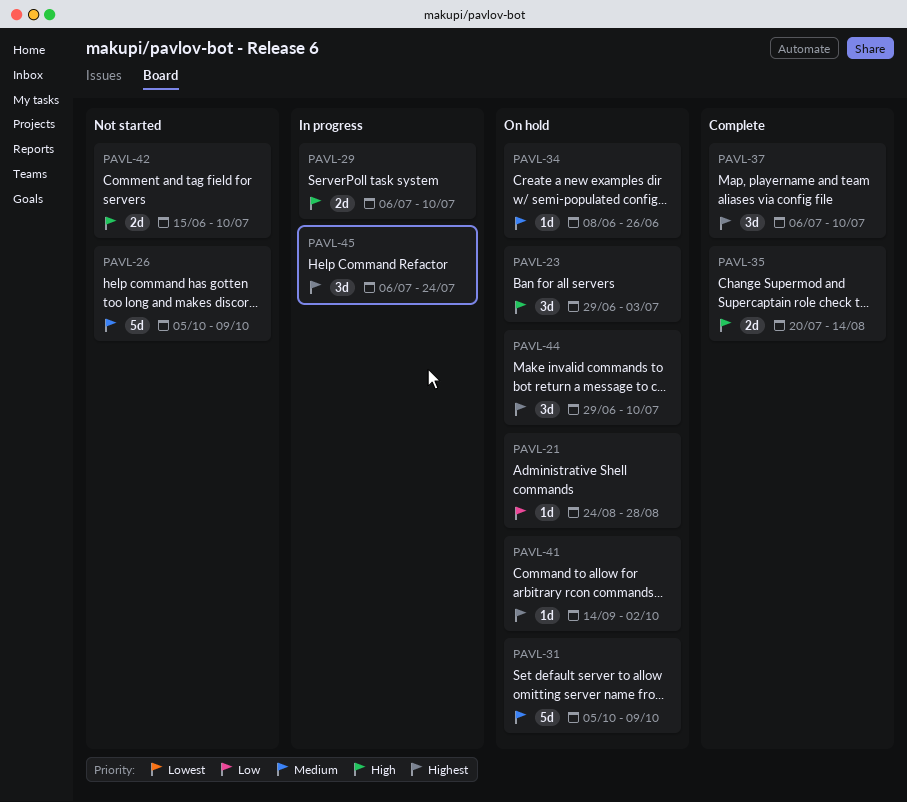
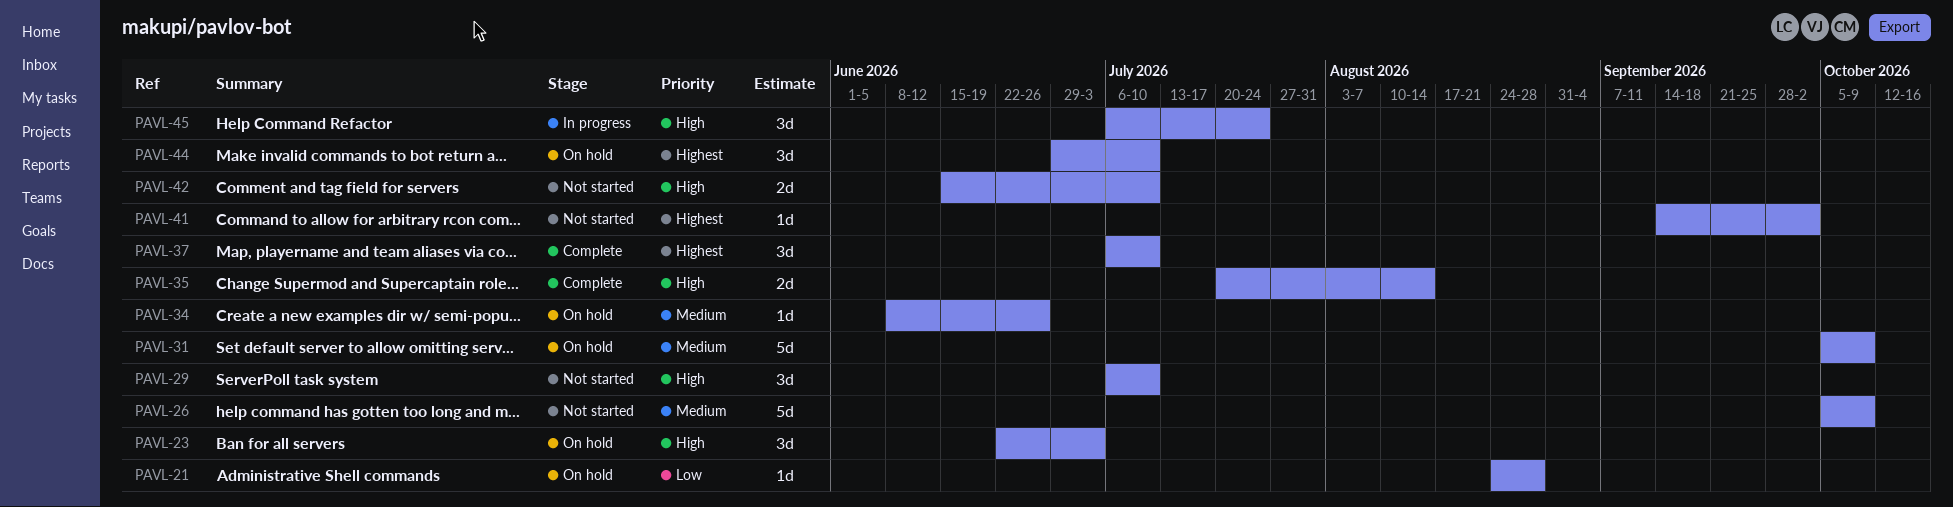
PAVL-23, start: Jun 29 -> Jun 22
PAVL-29, status: In progress -> Not started
PAVL-29, estimate: 2d -> 3d
PAVL-41, status: On hold -> Not started
PAVL-45, priority: Highest -> High

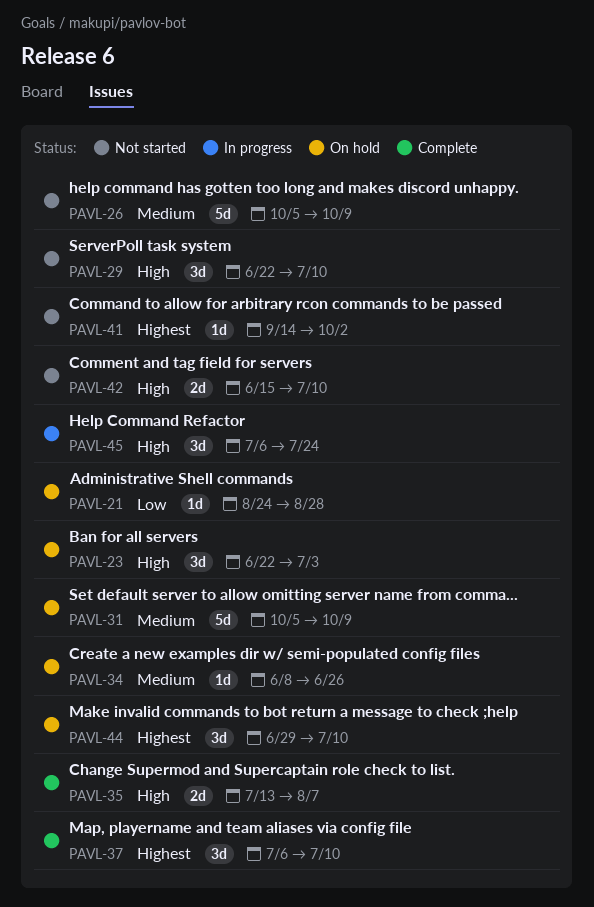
PAVL-29, start: Jul 6 -> Jun 22
PAVL-35, start: Jul 20 -> Jul 13
PAVL-35, due: Aug 14 -> Aug 7

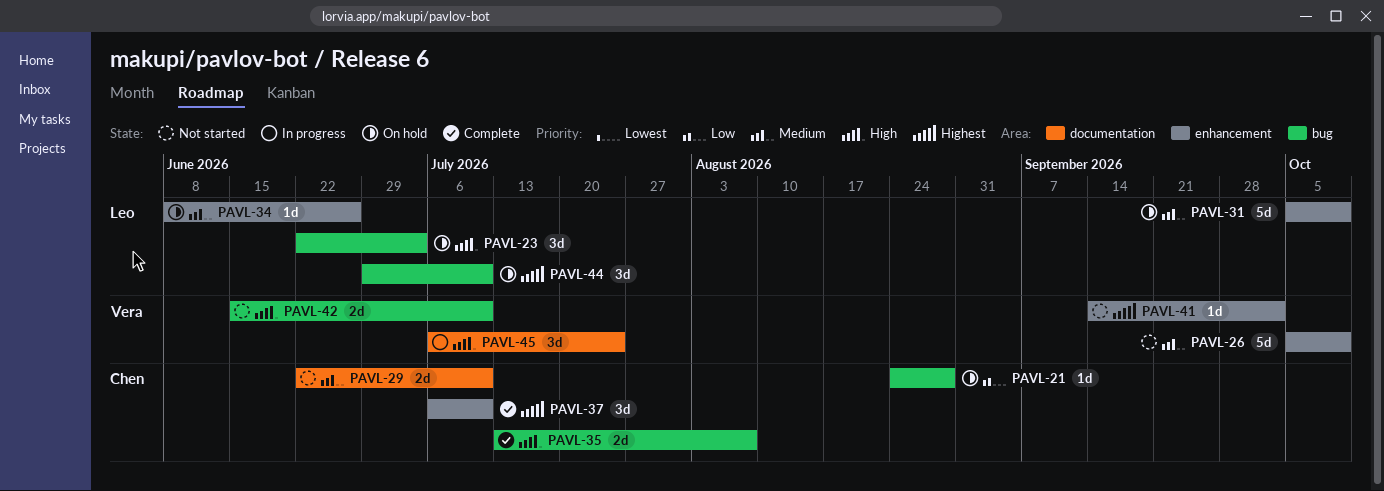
PAVL-29, priority: High -> Medium
PAVL-29, estimate: 3d -> 2d

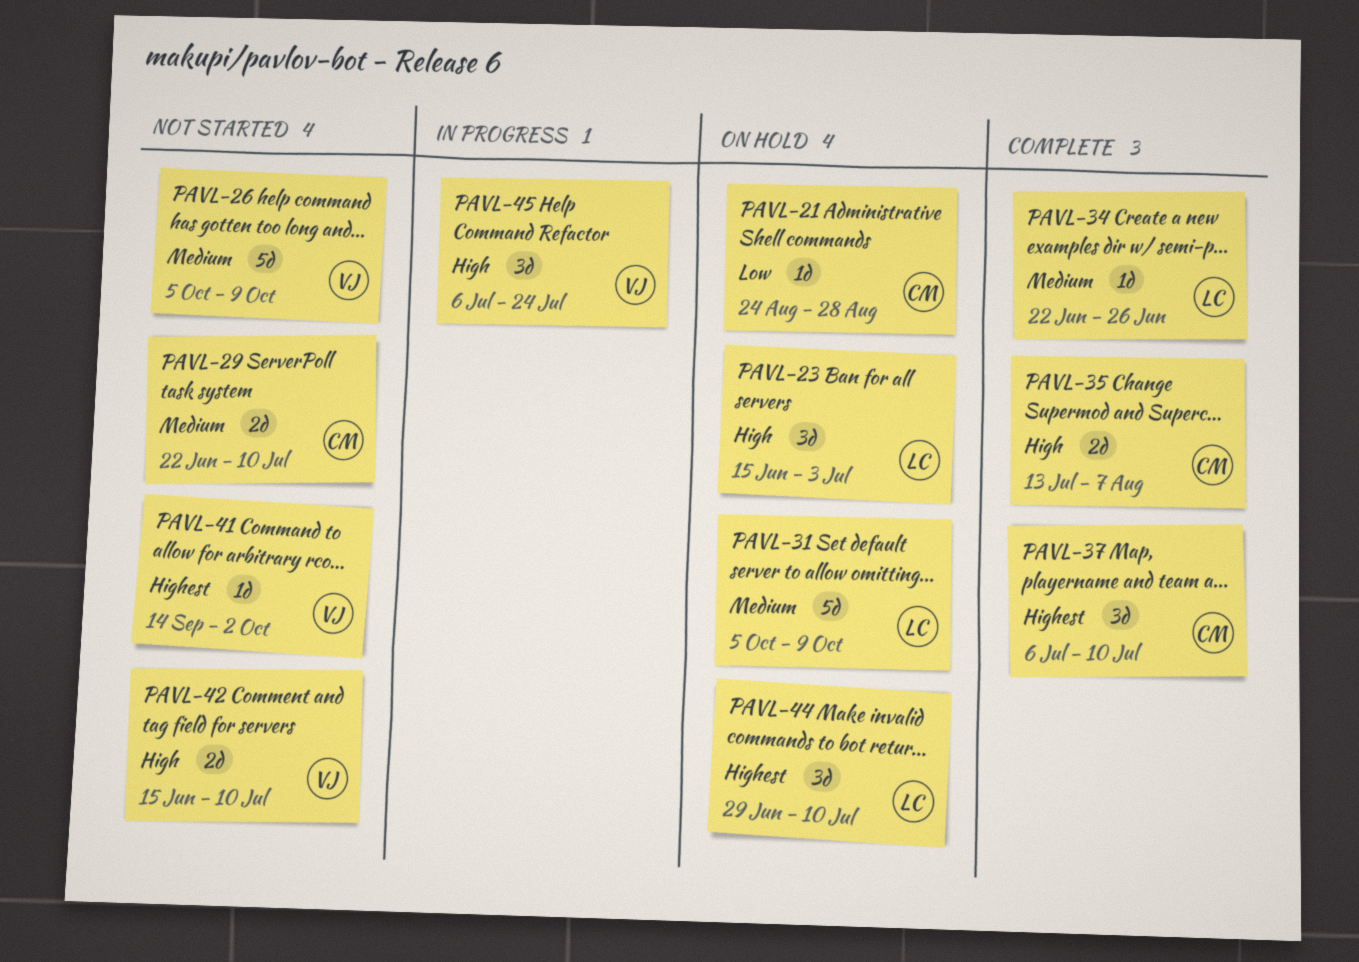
PAVL-23, start: Jun 22 -> Jun 15
PAVL-34, status: On hold -> Complete
PAVL-34, start: Jun 8 -> Jun 22

